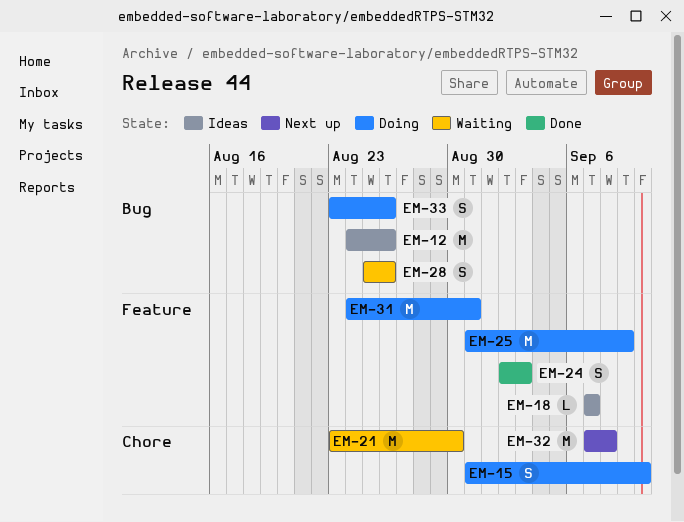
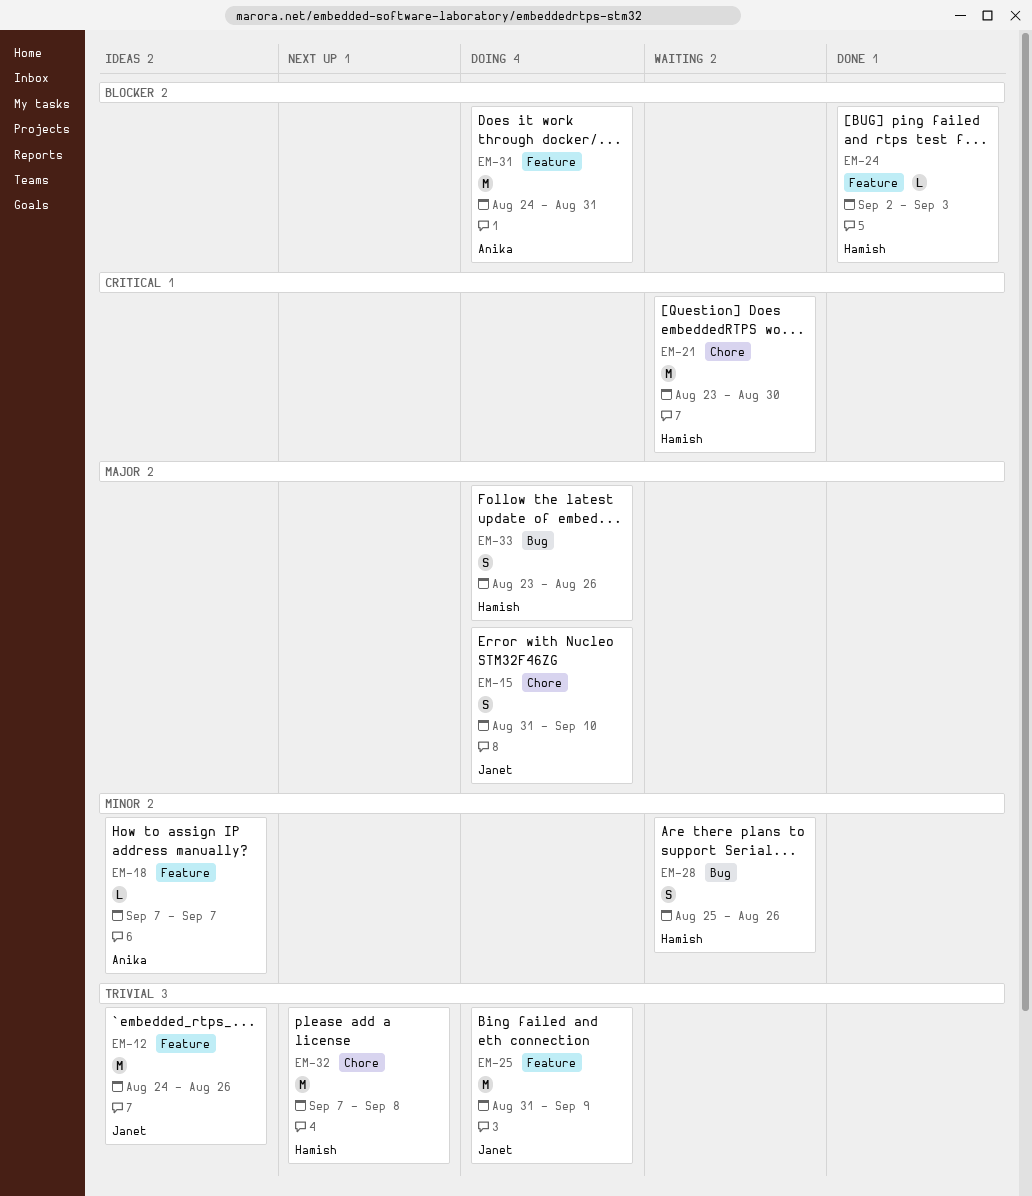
EM-12, label: Bug -> Feature
EM-24, estimate: S -> L

